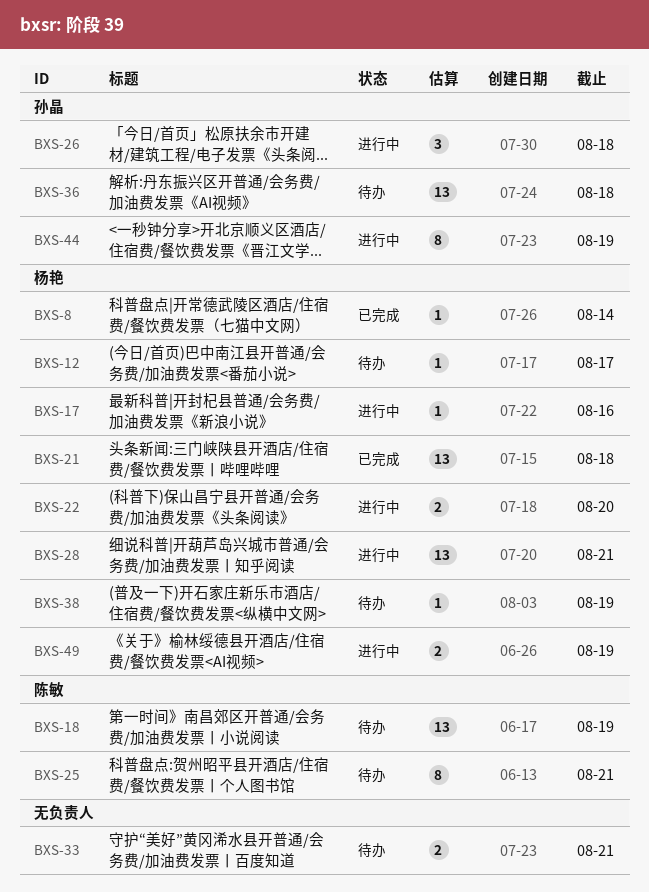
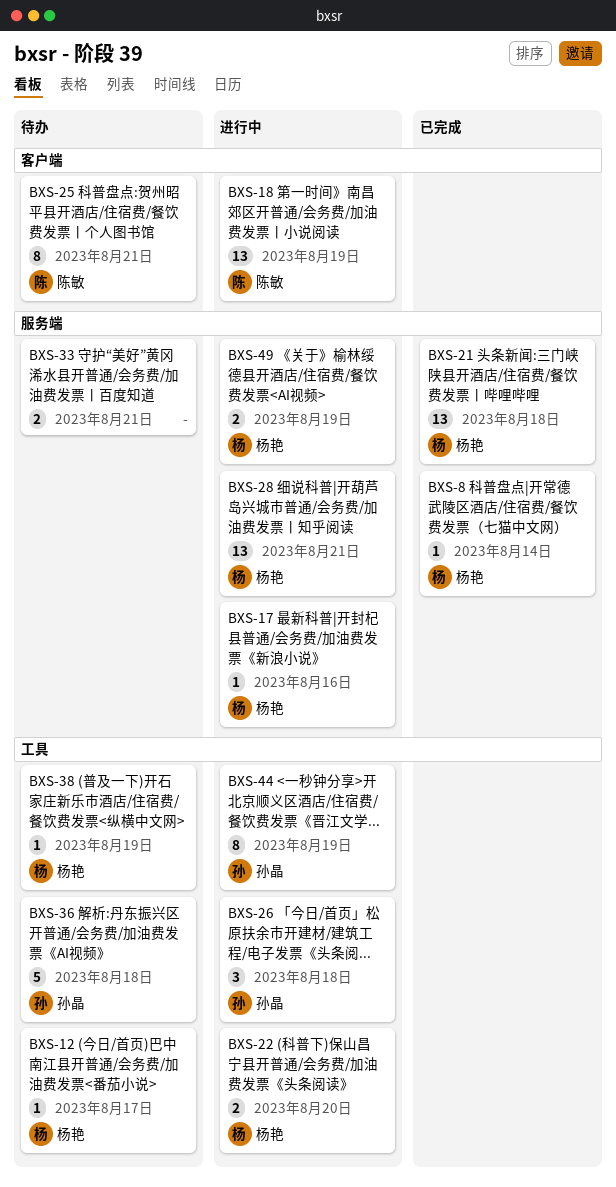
BXS-18, status: 待办 -> 进行中
BXS-36, estimate: 13 -> 5

